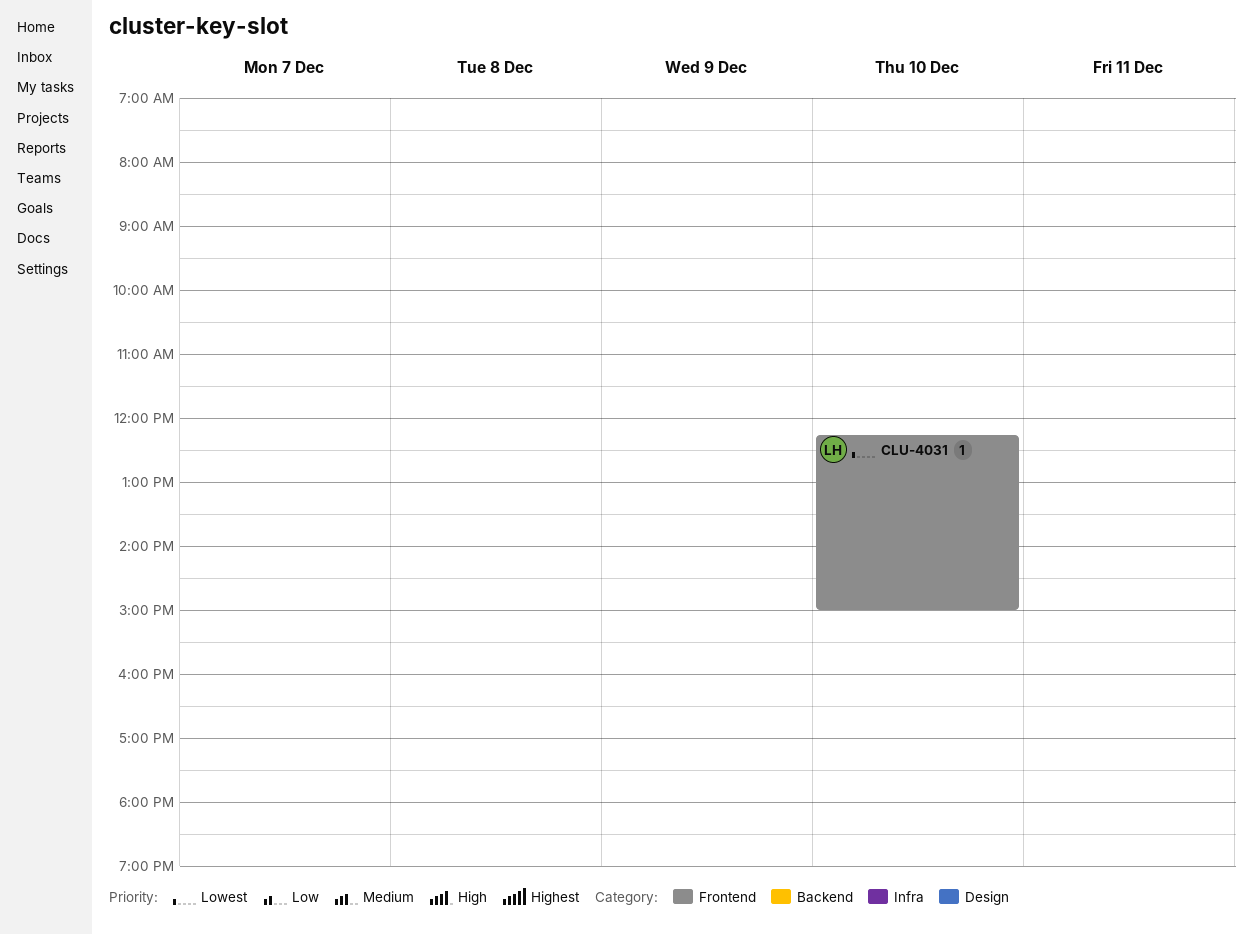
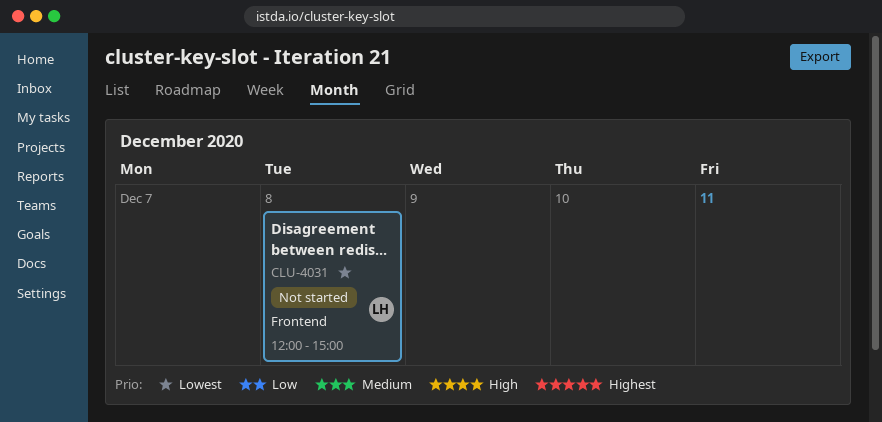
CLU-4031, day: Dec 10 -> Dec 8
CLU-4031, begins: 12:15 -> 12:00

